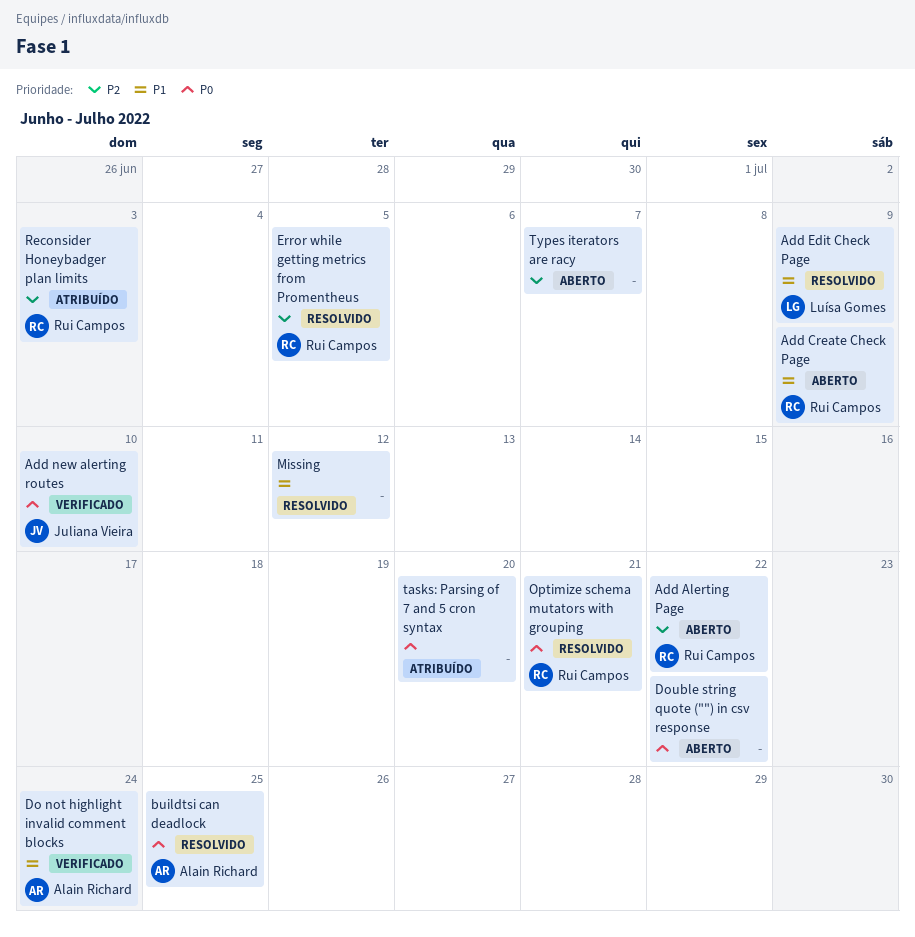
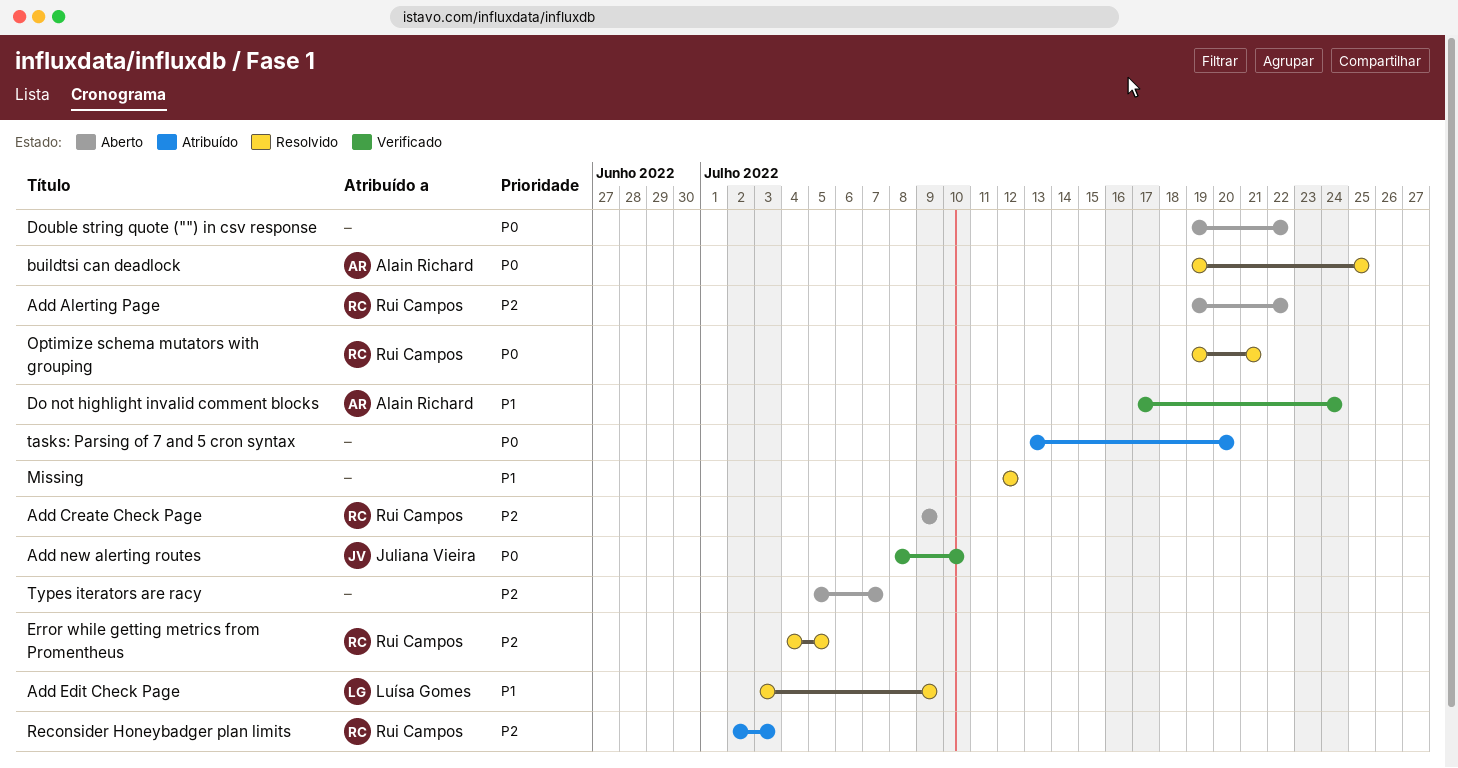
Add Create Check Page, priority: P1 -> P2

